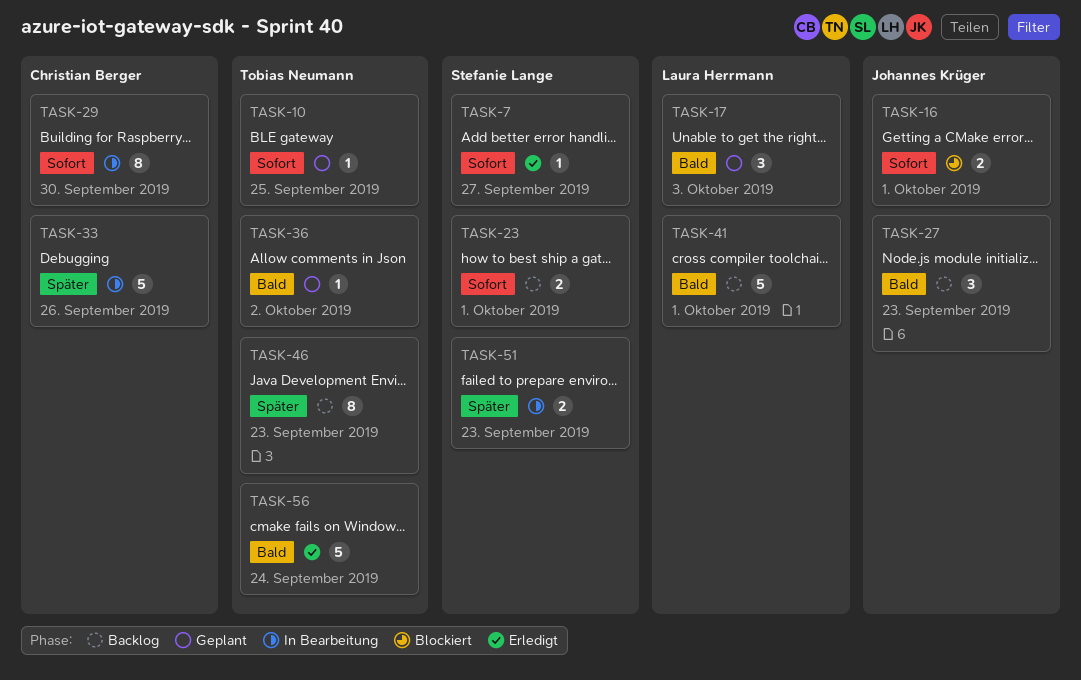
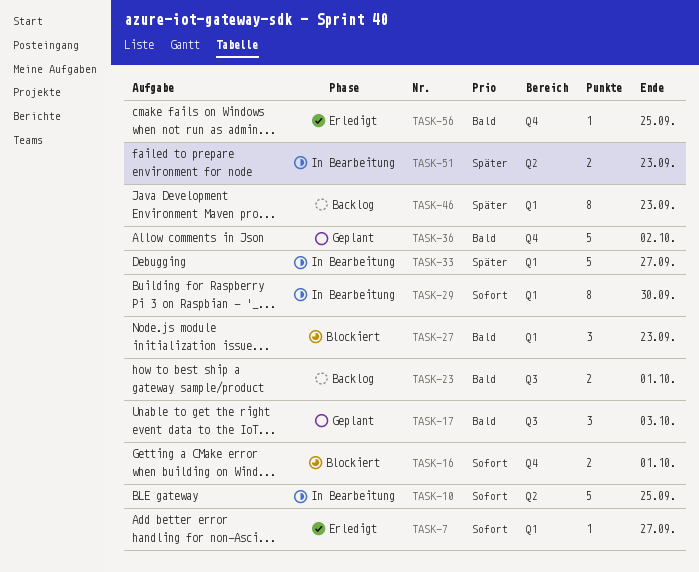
TASK-10, status: Geplant -> In Bearbeitung
TASK-10, estimate: 1 -> 5
TASK-23, priority: Sofort -> Bald
TASK-27, status: Backlog -> Blockiert
TASK-33, due: Sep 26 -> Sep 27
TASK-36, estimate: 1 -> 5
TASK-41: present -> none
TASK-56, estimate: 5 -> 1
TASK-56, due: Sep 24 -> Sep 25

